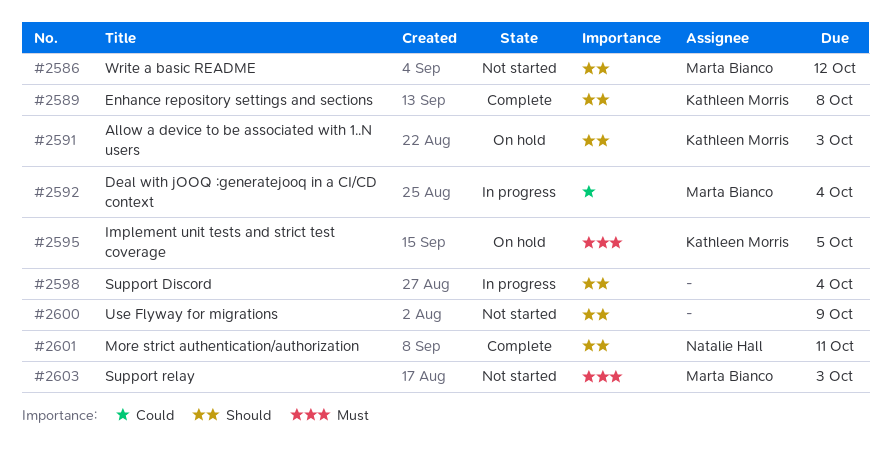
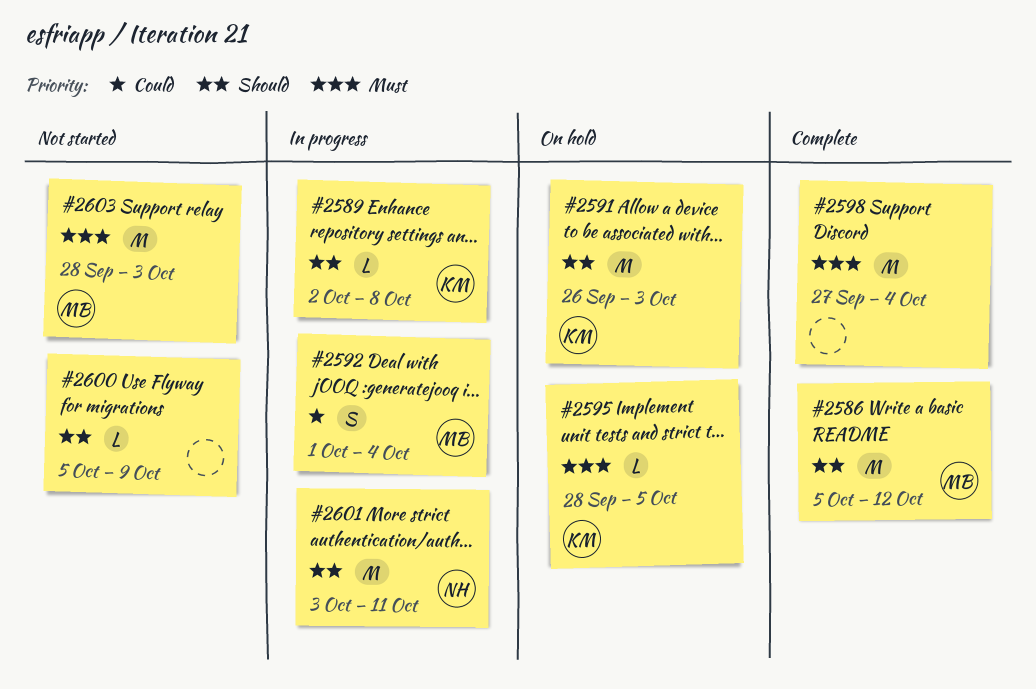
#2586, status: Not started -> Complete
#2589, status: Complete -> In progress
#2598, status: In progress -> Complete
#2598, priority: Should -> Must
#2601, status: Complete -> In progress

